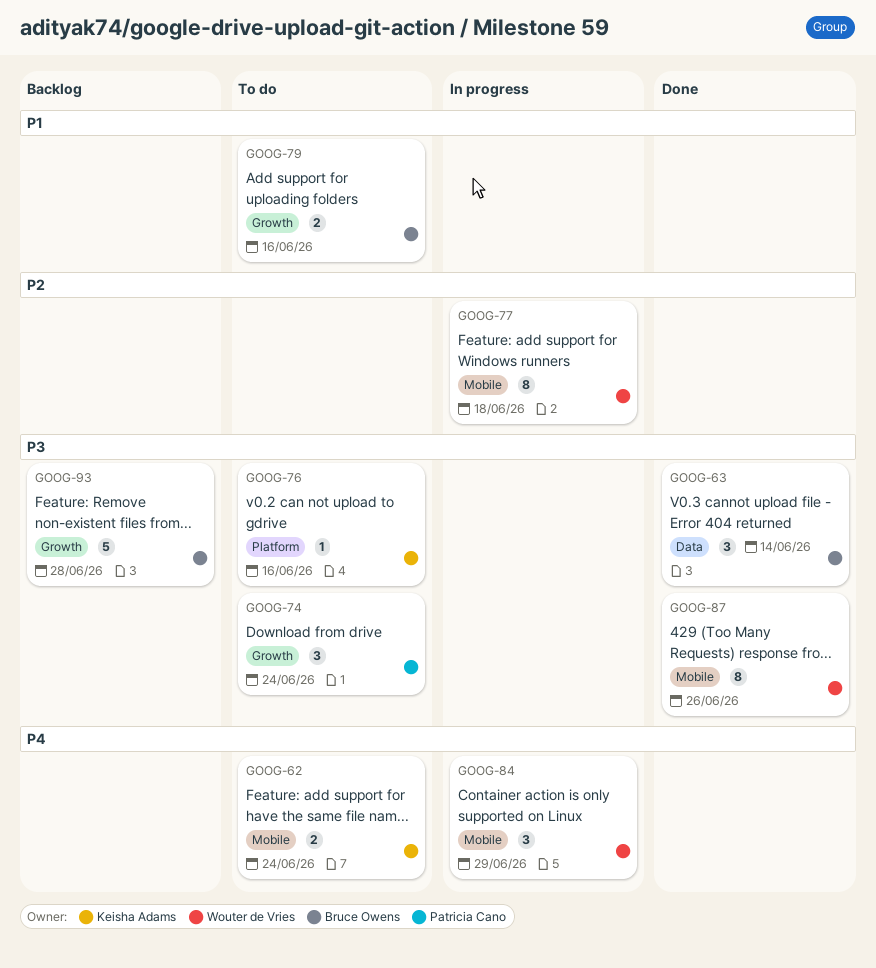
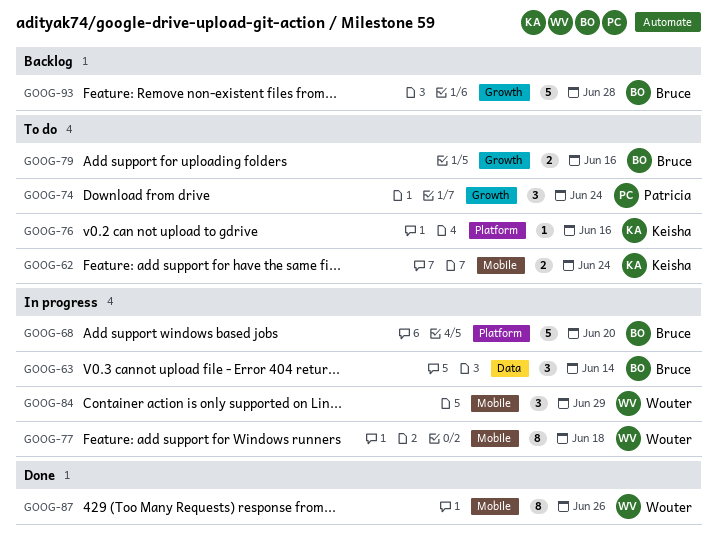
GOOG-63, status: Done -> In progress
GOOG-68: none -> present

